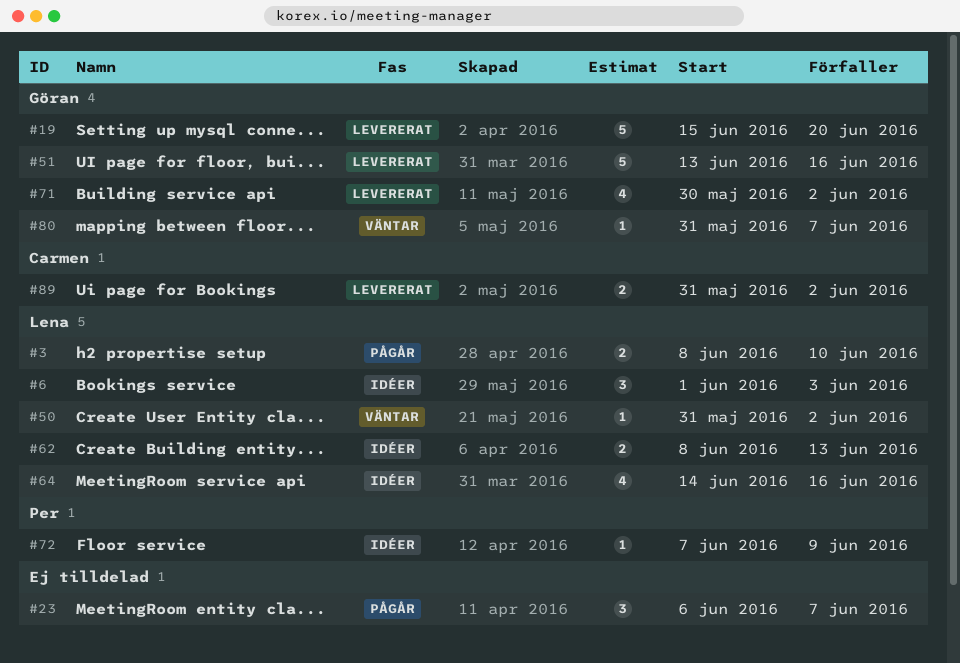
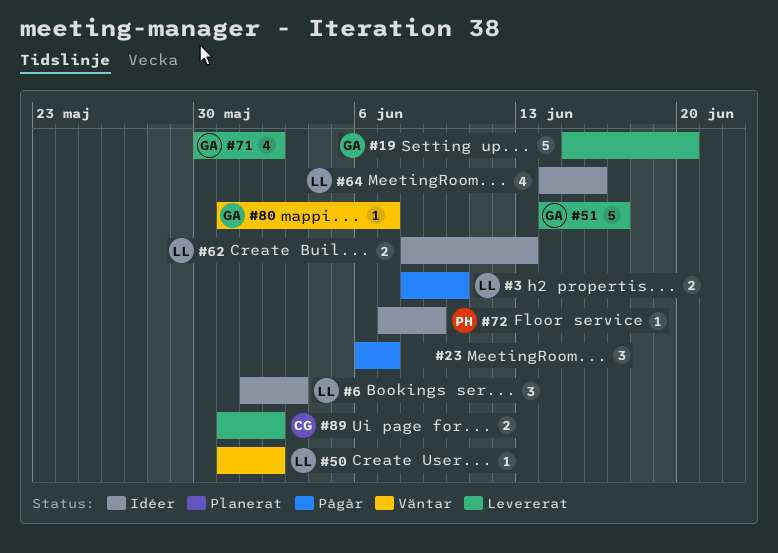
#51, start: Jun 13 -> Jun 14
#51, due: Jun 16 -> Jun 17

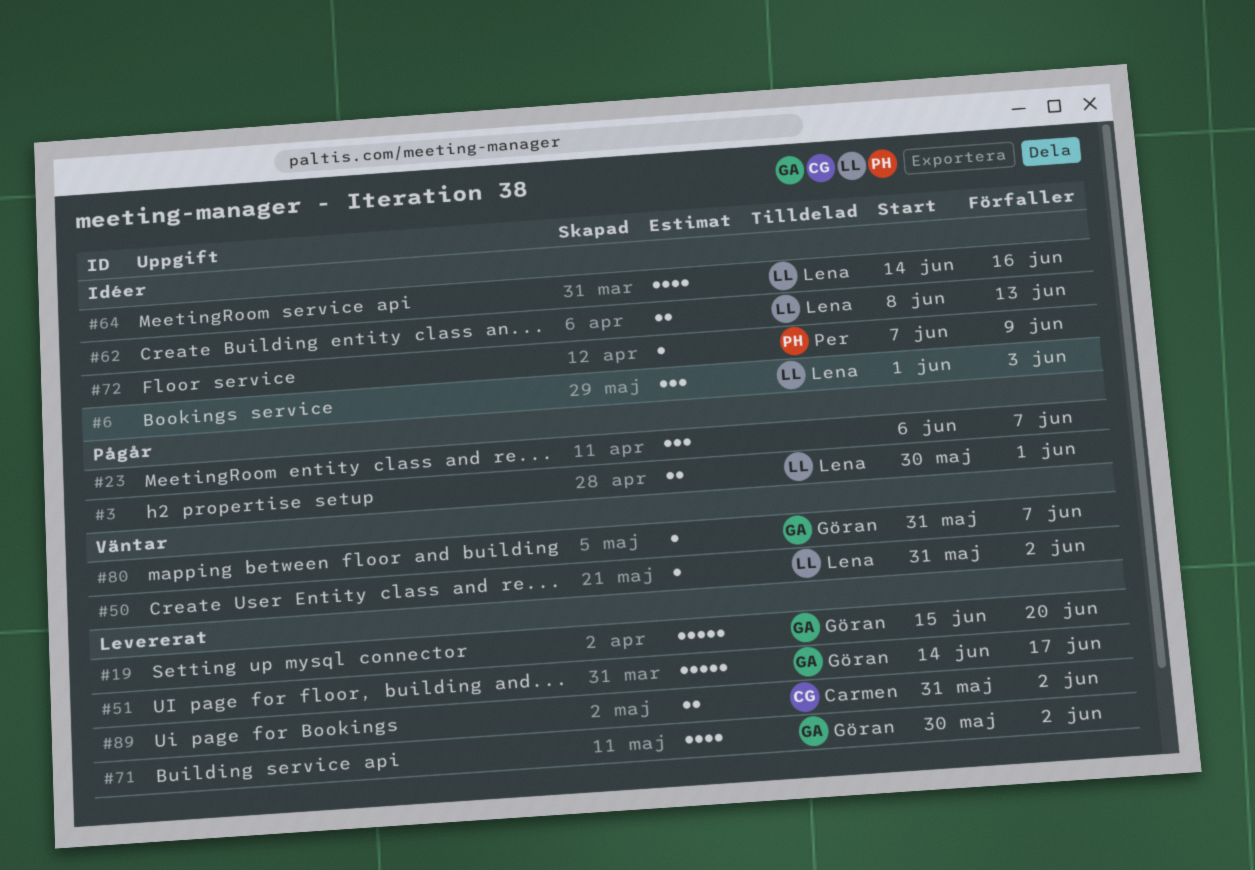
#3, start: Jun 8 -> May 30
#3, due: Jun 10 -> Jun 1

